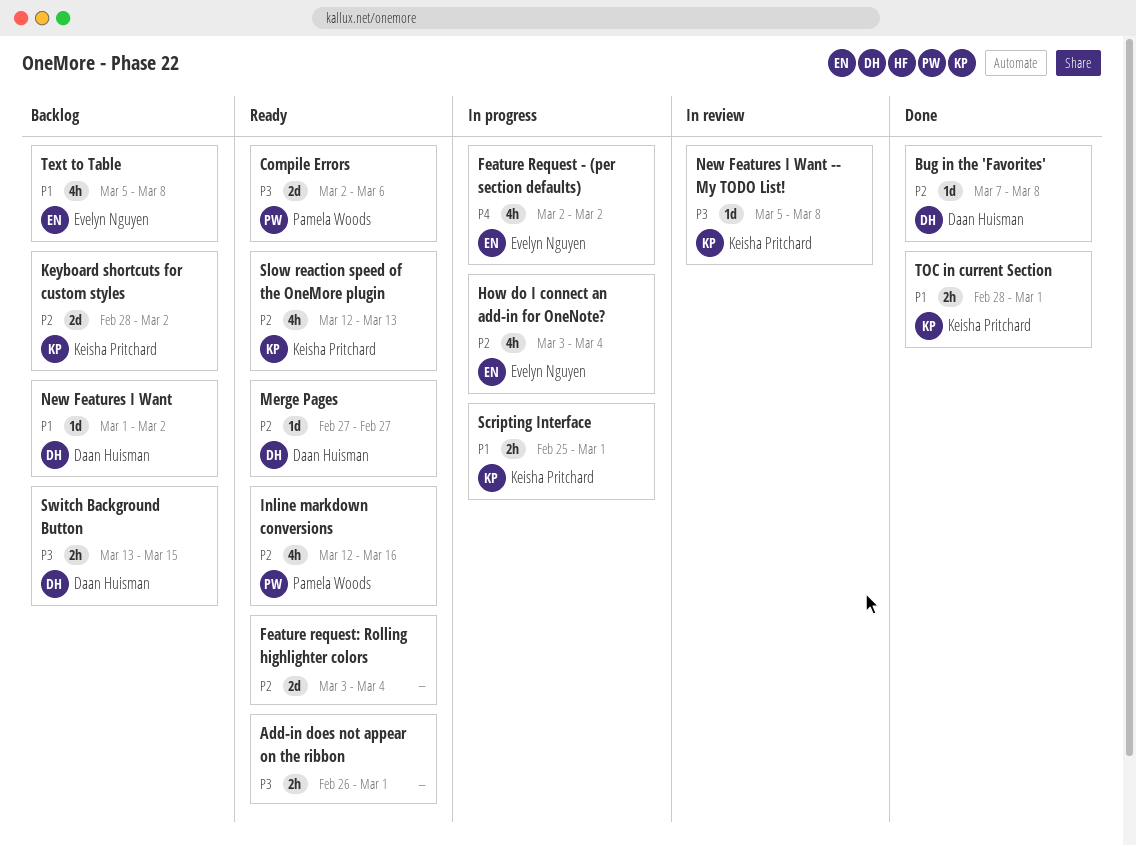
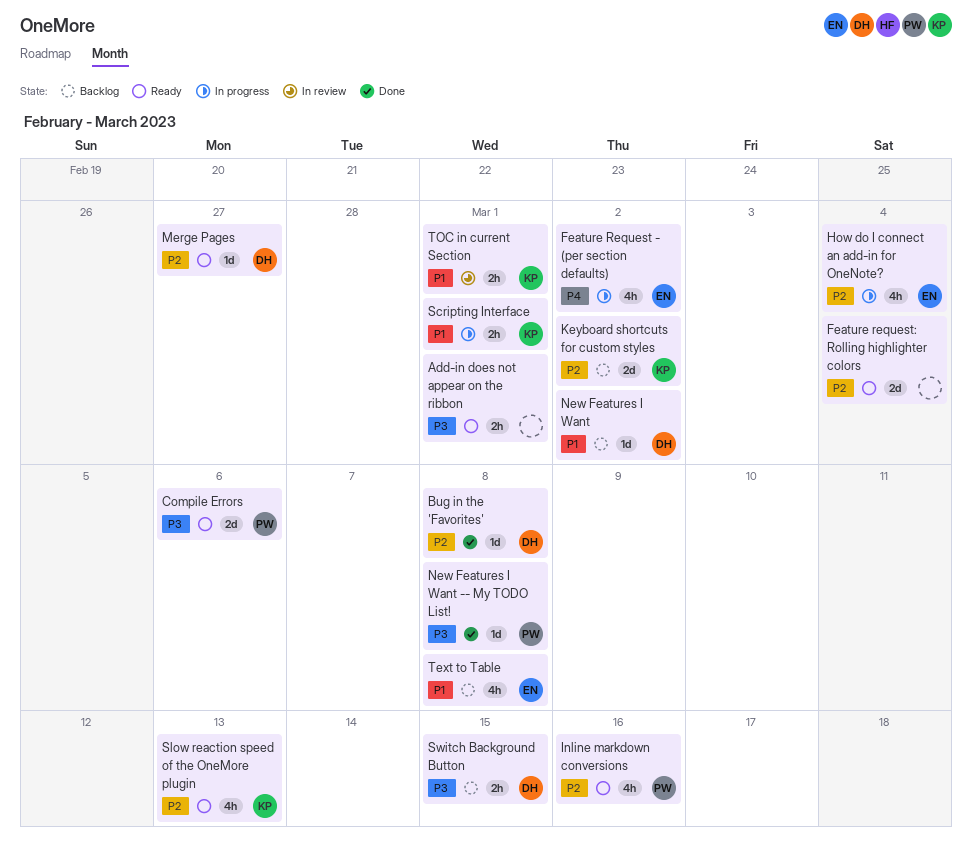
New Features I Want -- My TODO List!, status: In review -> Done
New Features I Want -- My TODO List!, owner: Keisha Pritchard -> Pamela Woods
TOC in current Section, status: Done -> In review

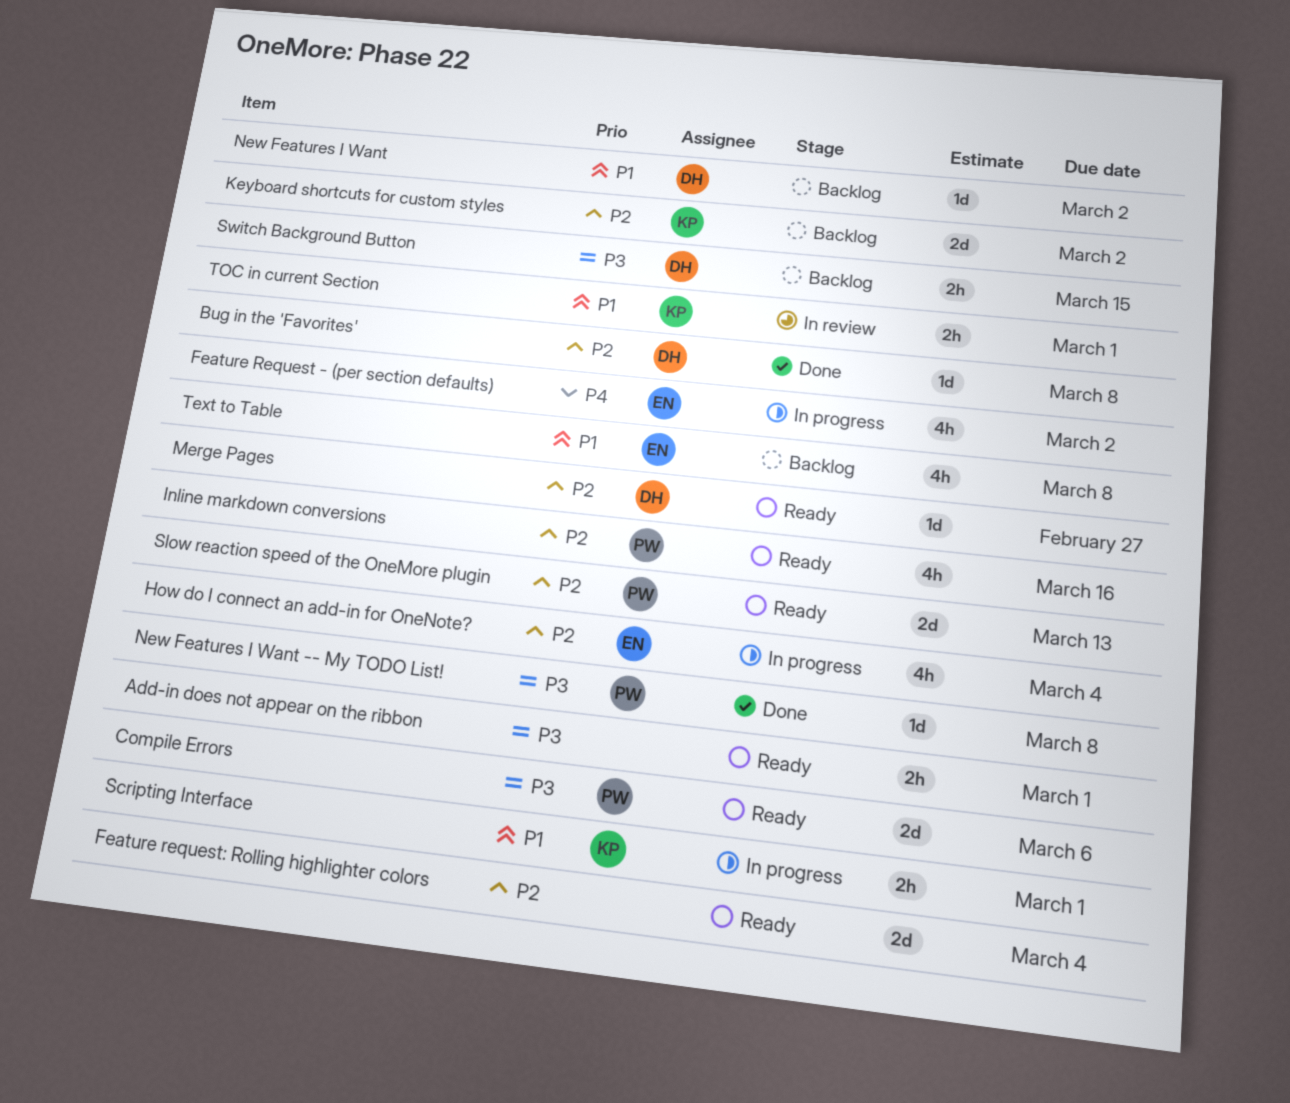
Slow reaction speed of the OneMore plugin, owner: KP -> PW
Slow reaction speed of the OneMore plugin, estimate: 4h -> 2d

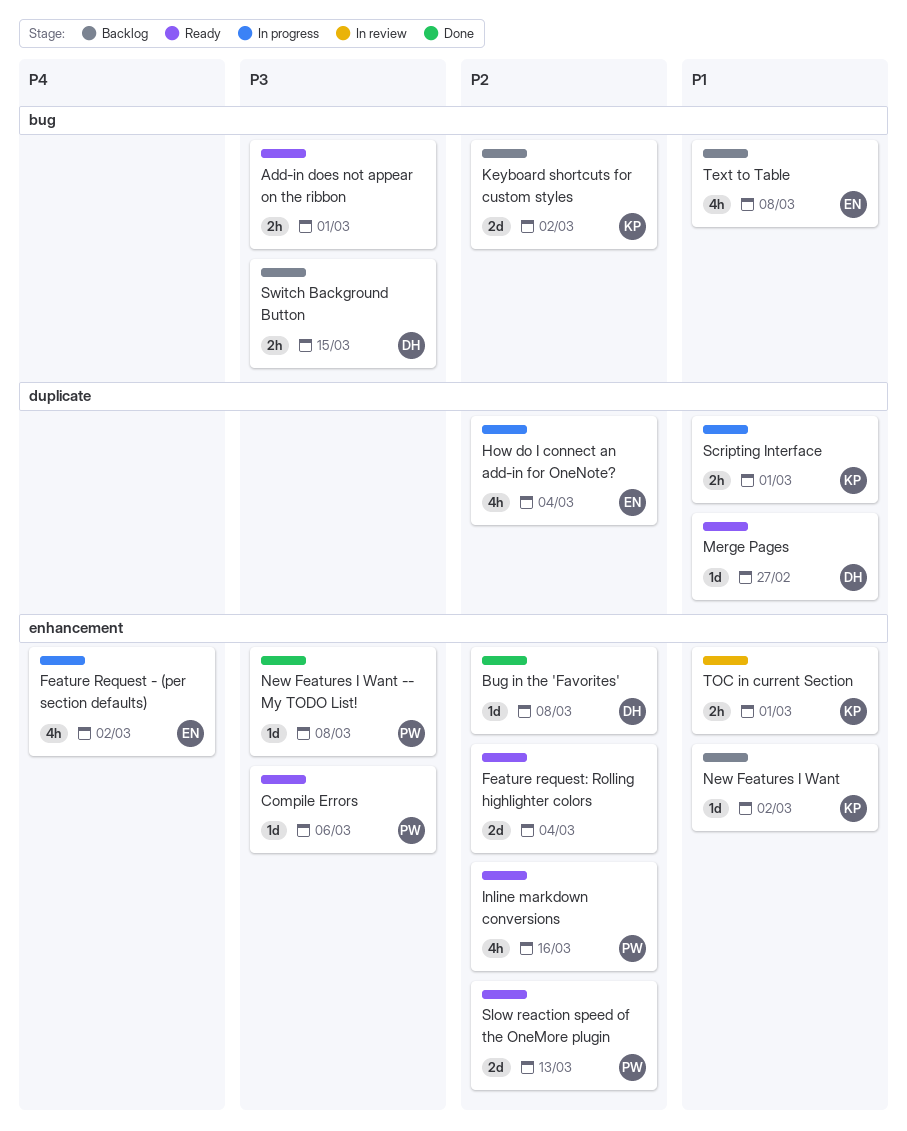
Compile Errors, estimate: 2d -> 1d
Merge Pages, priority: P2 -> P1
New Features I Want, owner: DH -> KP

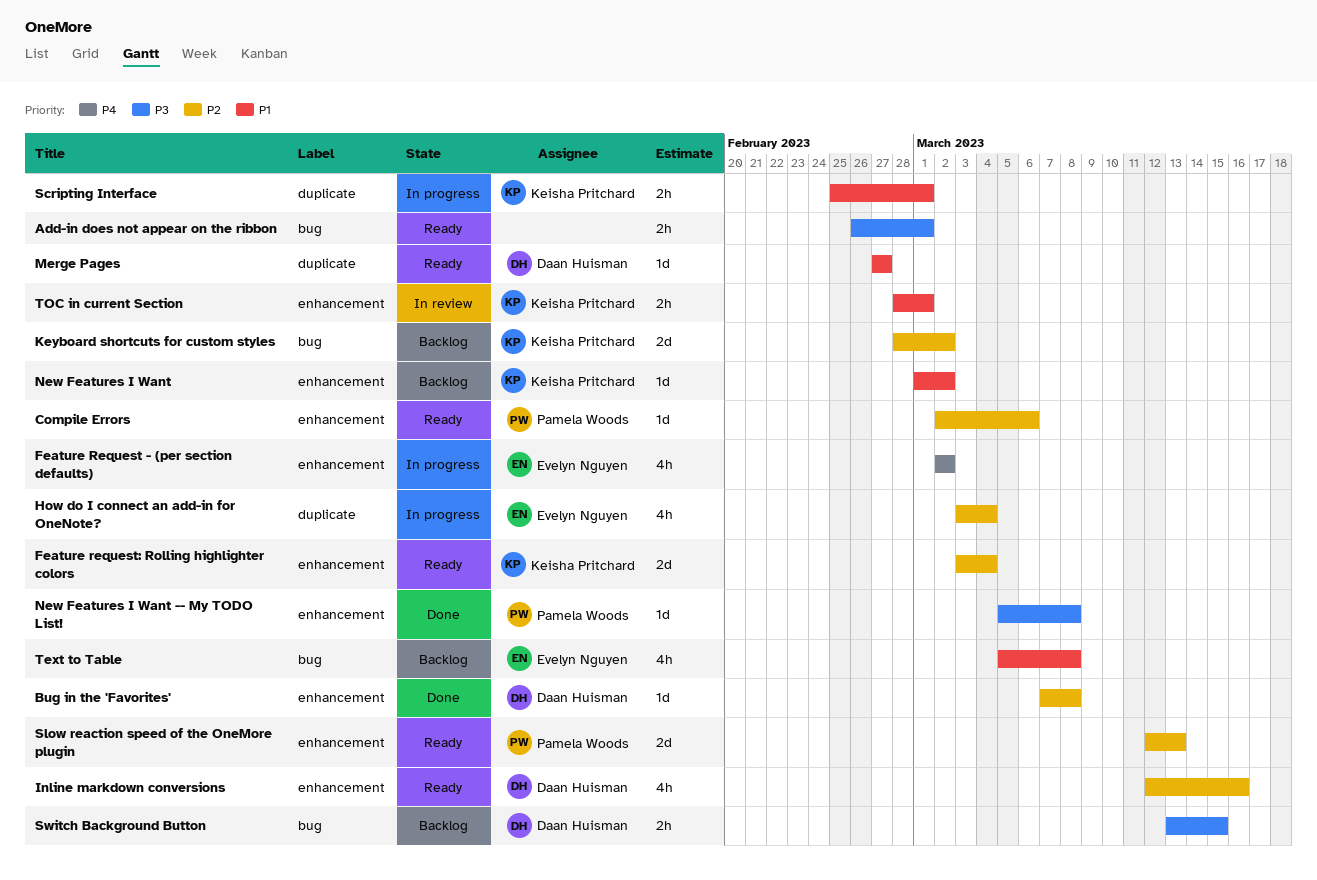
Compile Errors, priority: P3 -> P2
Feature request: Rolling highlighter colors, owner: none -> Keisha Pritchard
Inline markdown conversions, owner: Pamela Woods -> Daan Huisman

